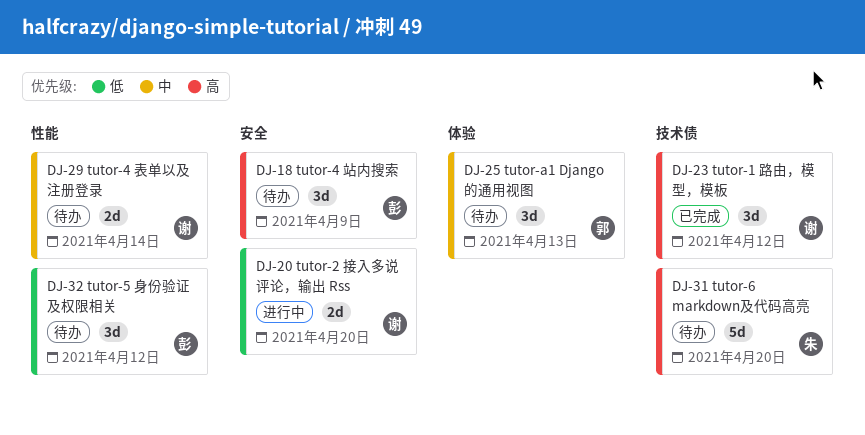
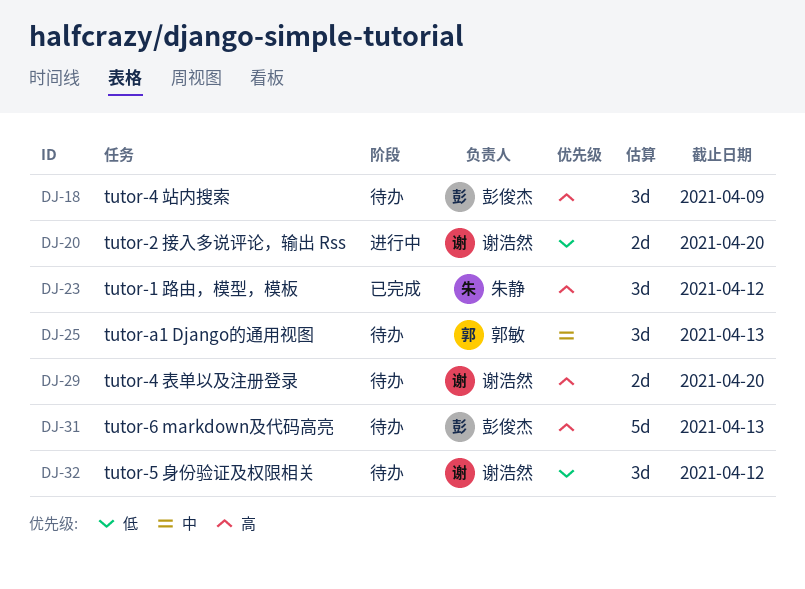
DJ-23, owner: 谢浩然 -> 朱静
DJ-29, priority: 中 -> 高
DJ-29, due: Apr 14 -> Apr 20
DJ-31, owner: 朱静 -> 彭俊杰
DJ-31, due: Apr 20 -> Apr 13
DJ-32, owner: 彭俊杰 -> 谢浩然

